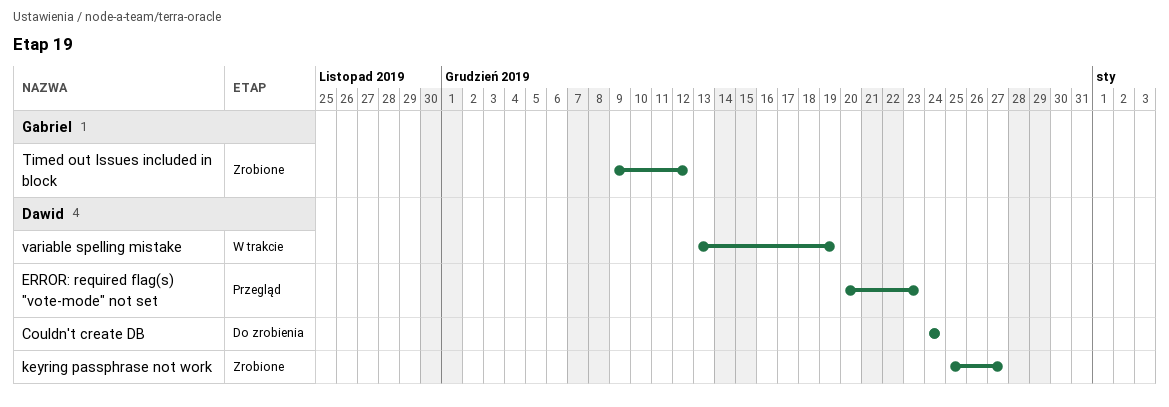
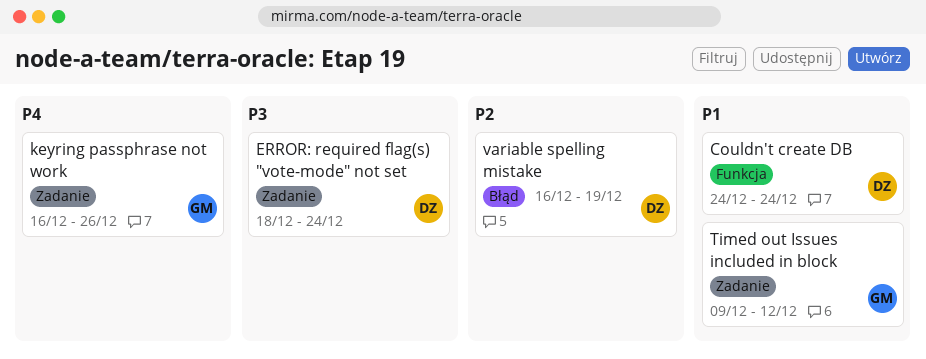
ERROR: required flag(s) "vote-mode" not set, start: Dec 20 -> Dec 18
ERROR: required flag(s) "vote-mode" not set, due: Dec 23 -> Dec 24
keyring passphrase not work, owner: Dawid -> Gabriel
keyring passphrase not work, start: Dec 25 -> Dec 16
keyring passphrase not work, due: Dec 27 -> Dec 26
variable spelling mistake, start: Dec 13 -> Dec 16

